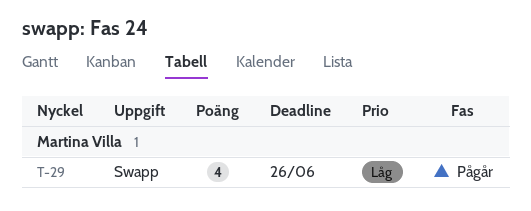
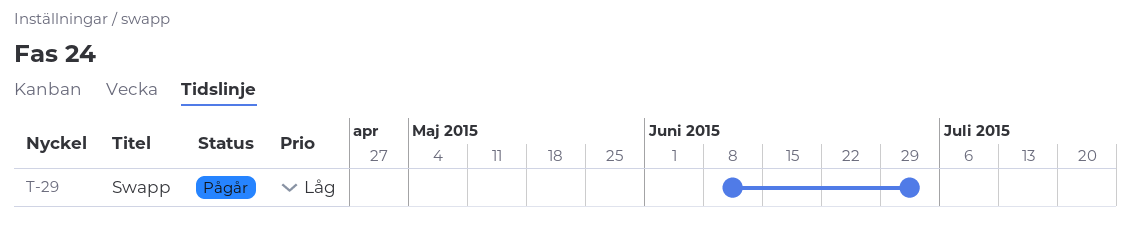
T-29, due: Jun 26 -> Jul 3

